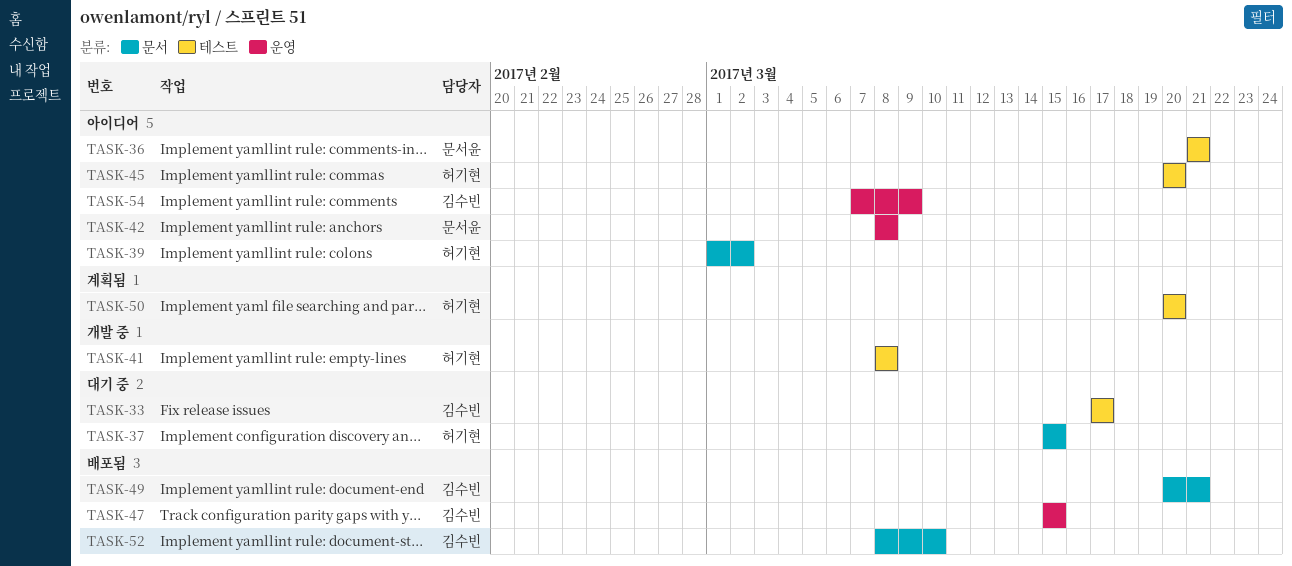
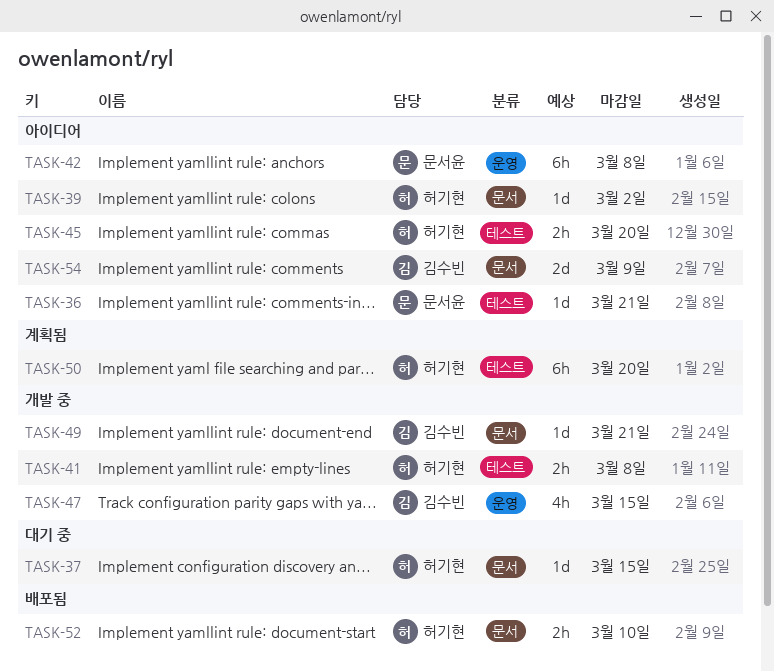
TASK-33: present -> none
TASK-47, status: 배포됨 -> 개발 중
TASK-49, status: 배포됨 -> 개발 중
TASK-52, owner: 김수빈 -> 허기현
TASK-54, label: 운영 -> 문서

